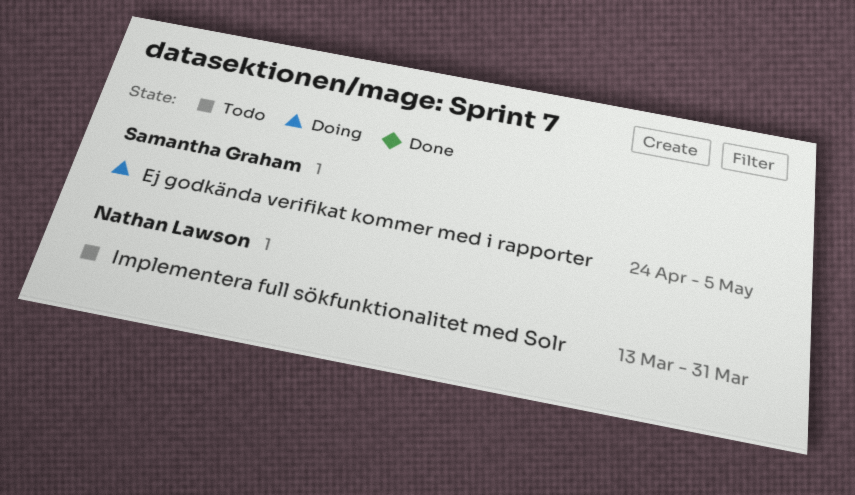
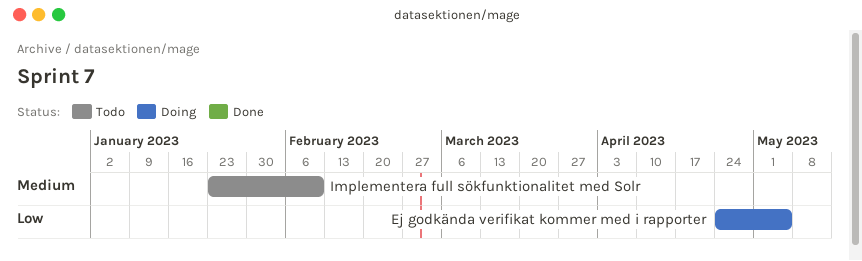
Implementera full sökfunktionalitet med Solr, start: Mar 13 -> Jan 23
Implementera full sökfunktionalitet med Solr, due: Mar 31 -> Feb 10

